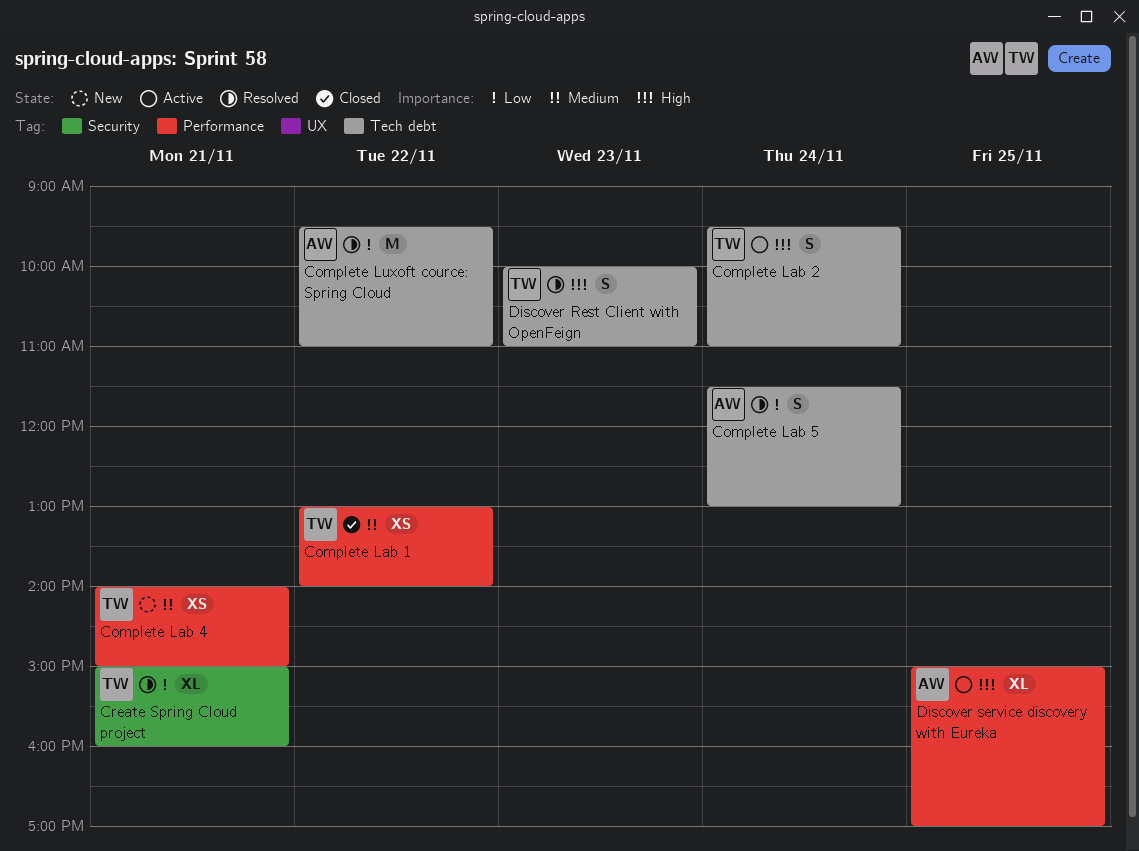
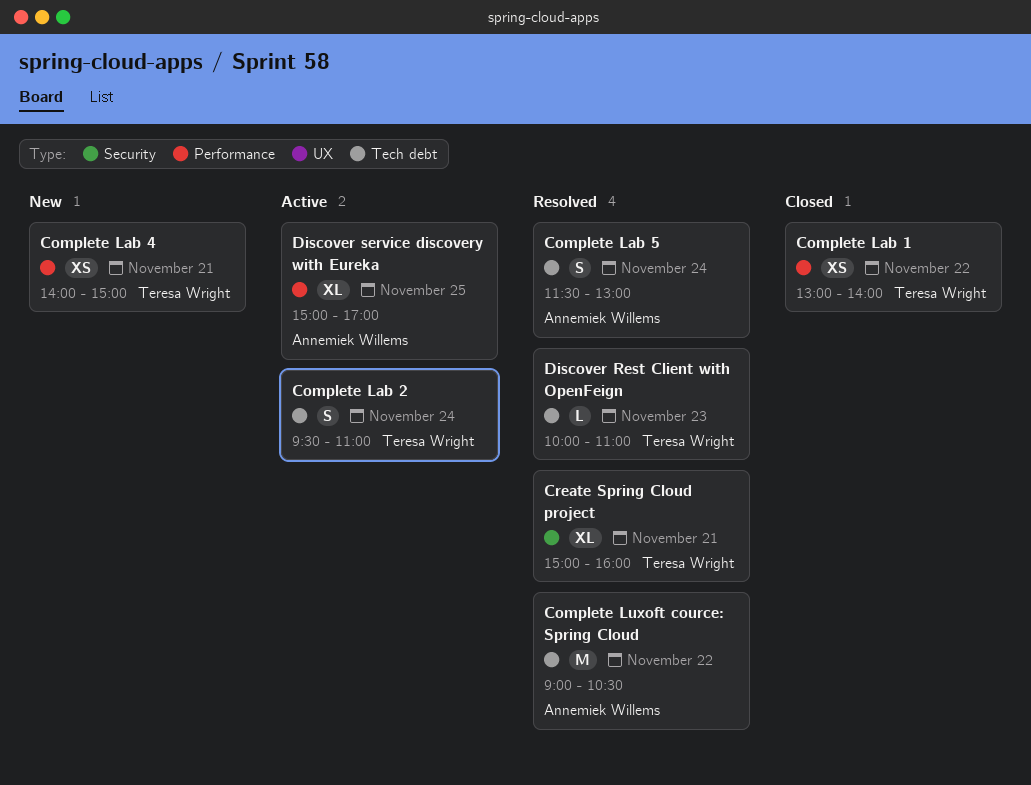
Complete Luxoft cource: Spring Cloud, begins: 09:30 -> 09:00
Complete Luxoft cource: Spring Cloud, ends: 11:00 -> 10:30
Discover Rest Client with OpenFeign, estimate: S -> L

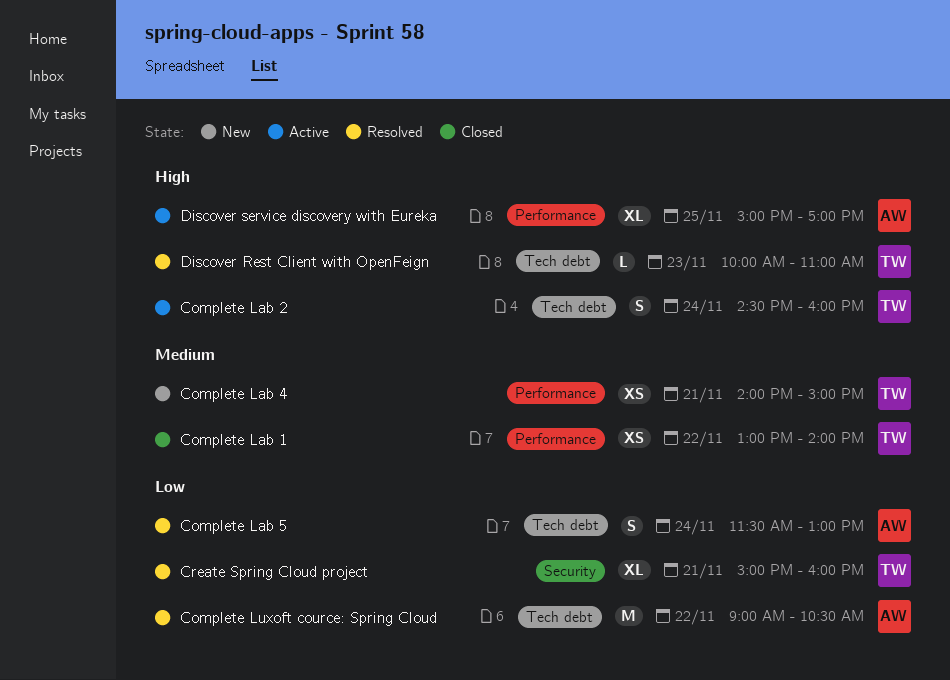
Complete Lab 2, begins: 09:30 -> 14:30
Complete Lab 2, ends: 11:00 -> 16:00

